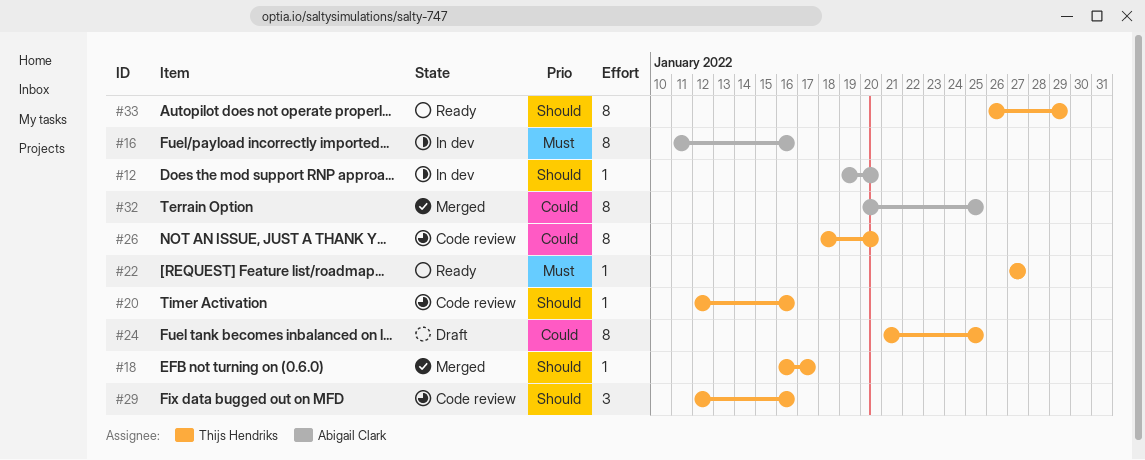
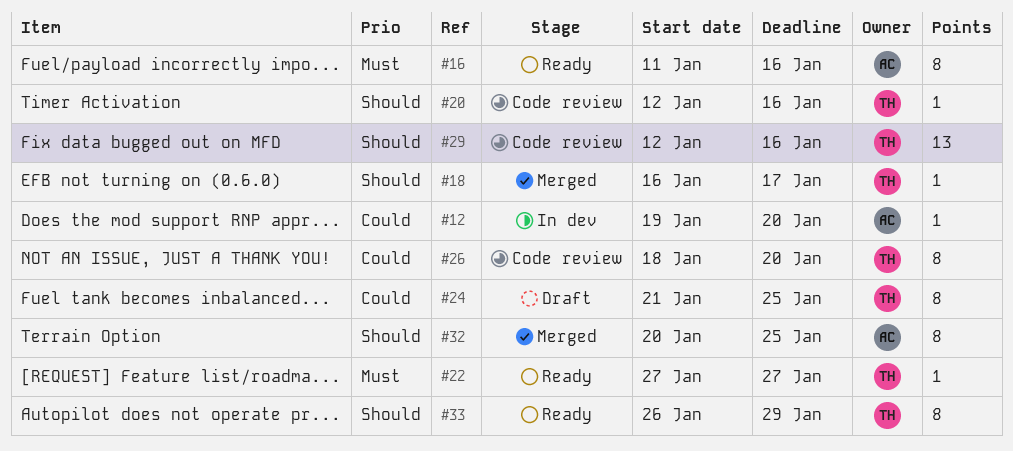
#12, priority: Should -> Could
#16, status: In dev -> Ready
#29, estimate: 3 -> 13
#32, priority: Could -> Should

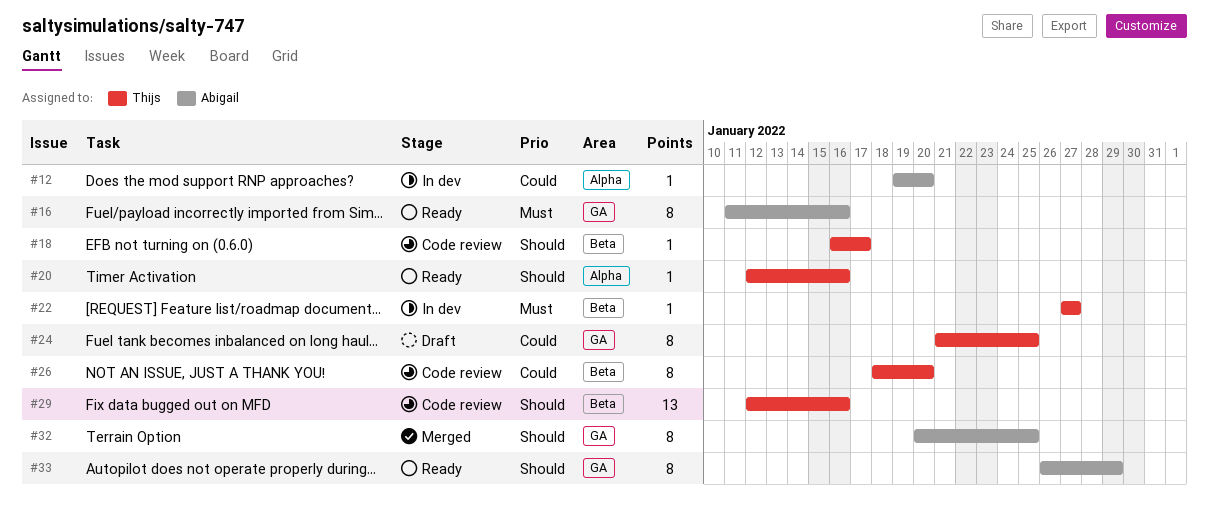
#18, status: Merged -> Code review
#20, status: Code review -> Ready
#22, status: Ready -> In dev
#33, owner: Thijs -> Abigail

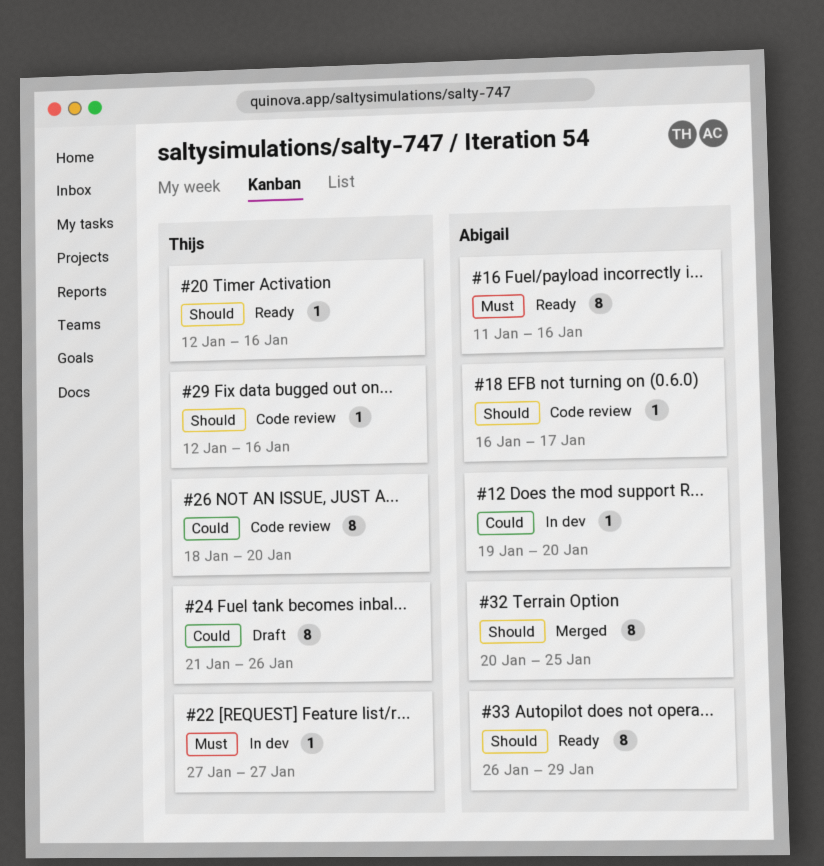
#18, owner: Thijs -> Abigail
#24, due: Jan 25 -> Jan 26
#29, estimate: 13 -> 1

